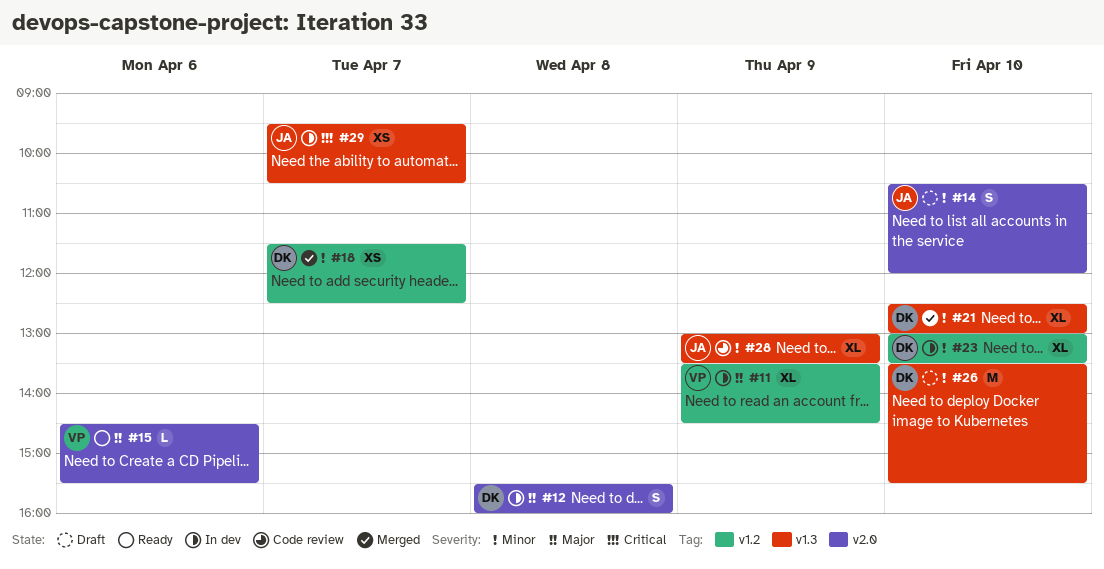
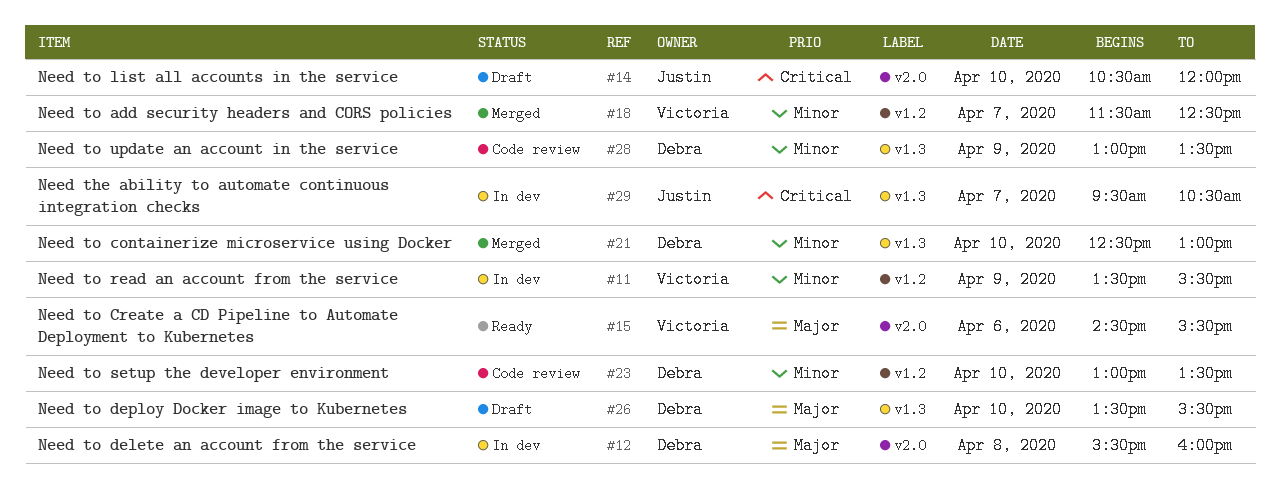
#11, priority: Major -> Minor
#11, ends: 14:30 -> 15:30
#14, priority: Minor -> Critical
#18, owner: Debra -> Victoria
#23, status: In dev -> Code review
#26, priority: Minor -> Major
#28, owner: Justin -> Debra

